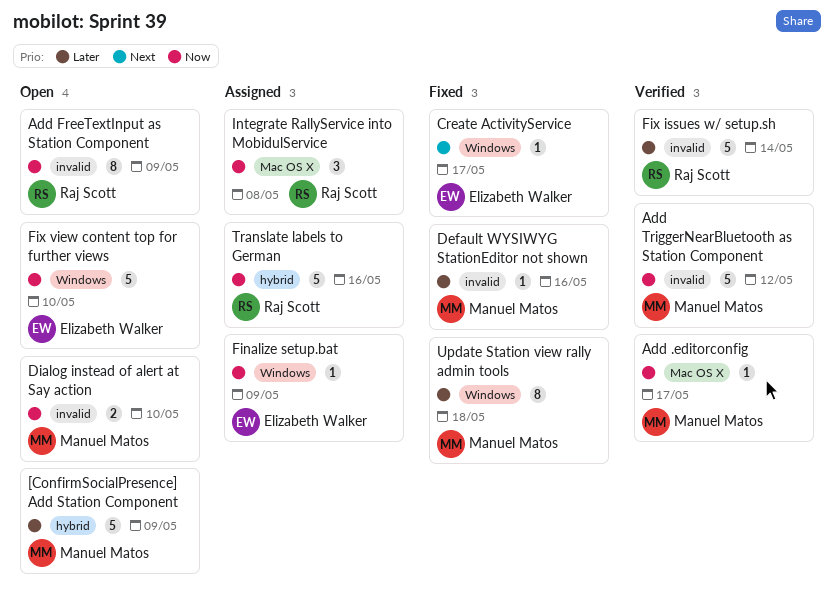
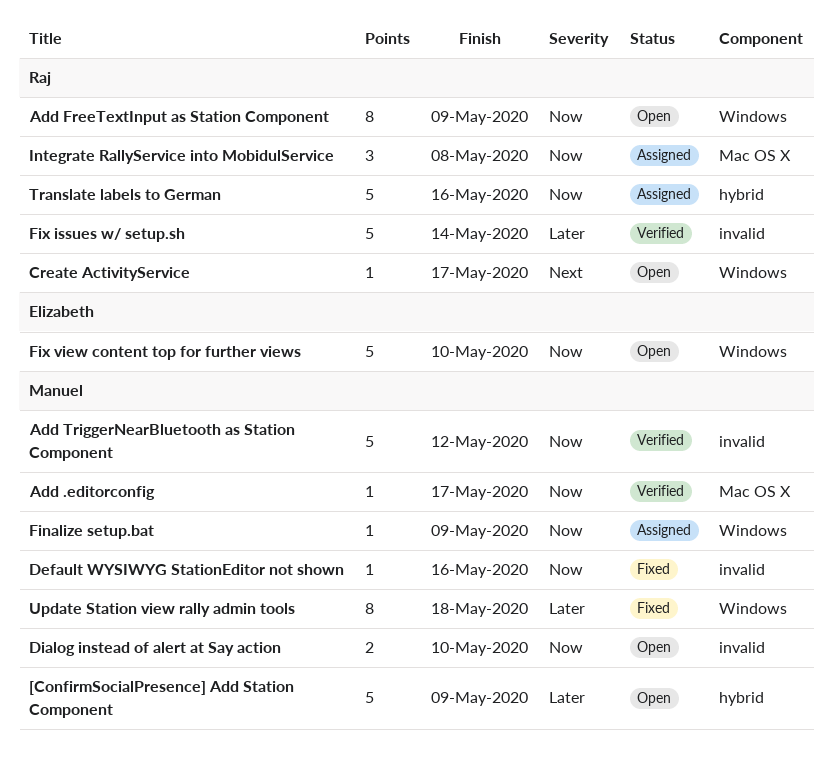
Add FreeTextInput as Station Component, label: invalid -> Windows
Create ActivityService, status: Fixed -> Open
Create ActivityService, owner: Elizabeth Walker -> Raj Scott
Default WYSIWYG StationEditor not shown, priority: Later -> Now
Finalize setup.bat, owner: Elizabeth Walker -> Manuel Matos

